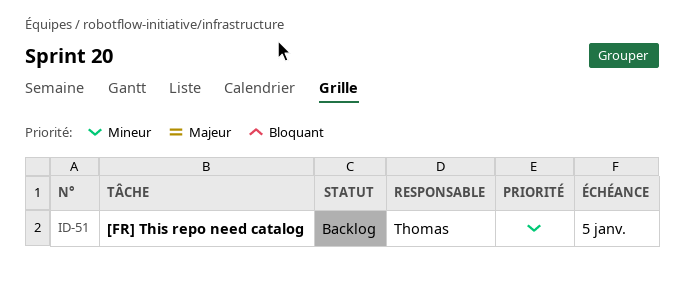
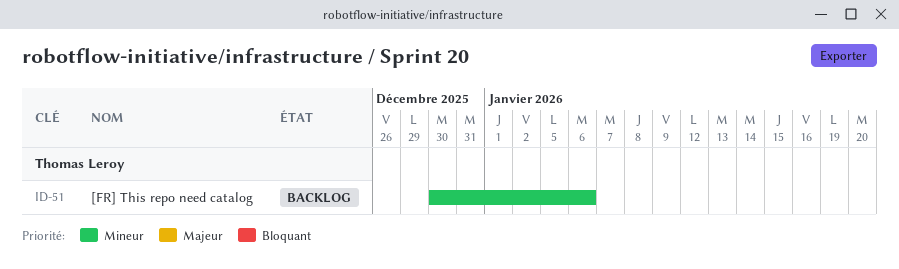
ID-51, due: Jan 5 -> Jan 6

